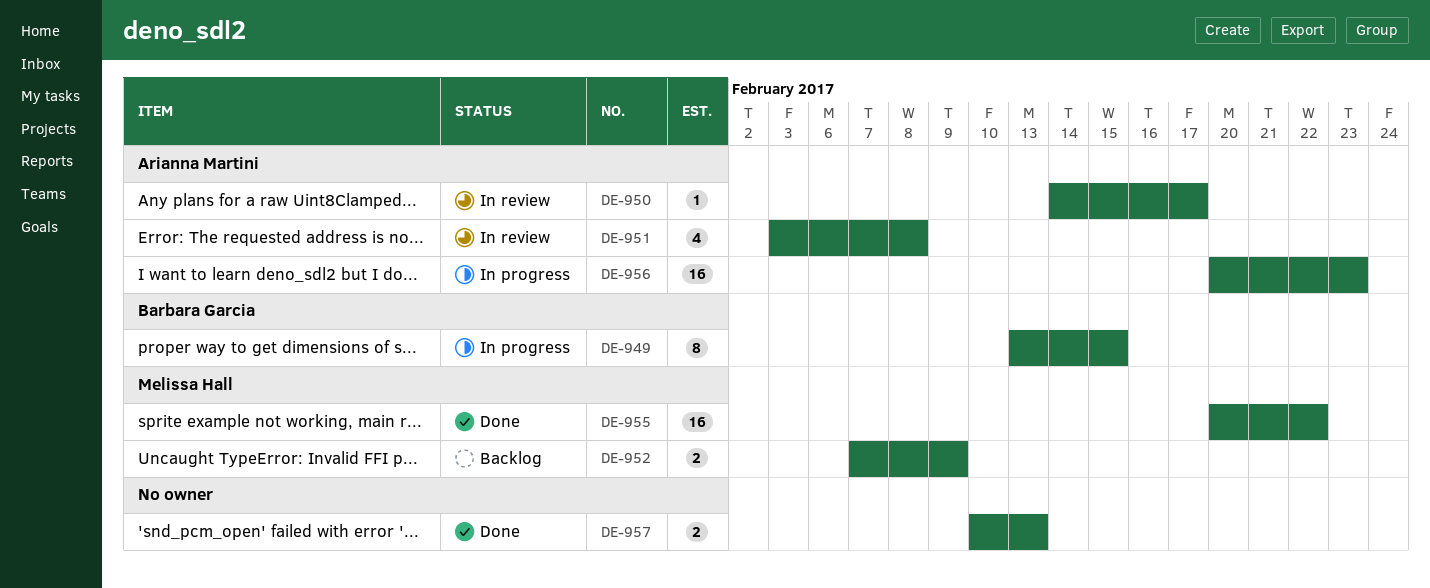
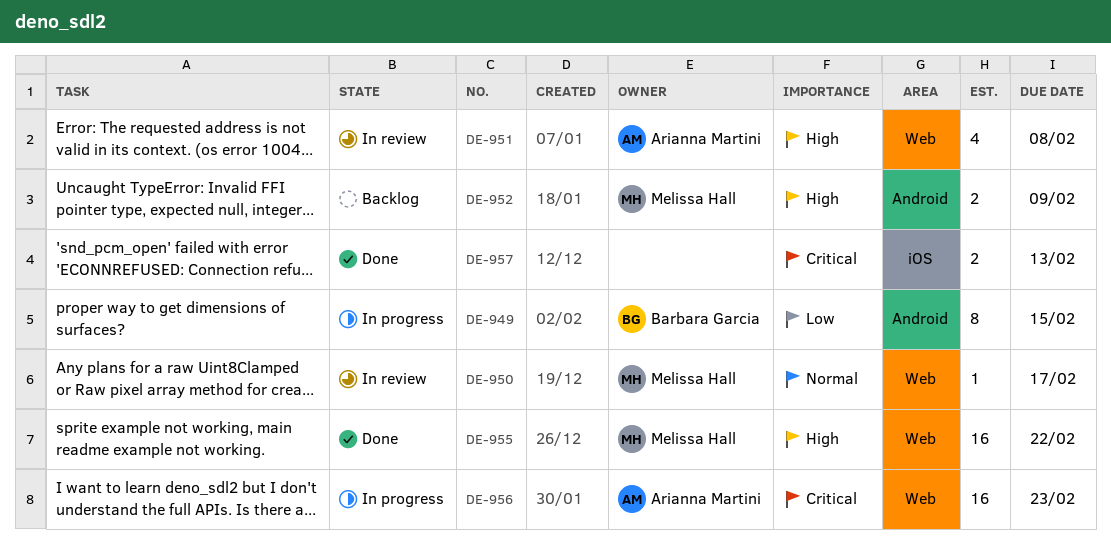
DE-950, owner: Arianna Martini -> Melissa Hall

